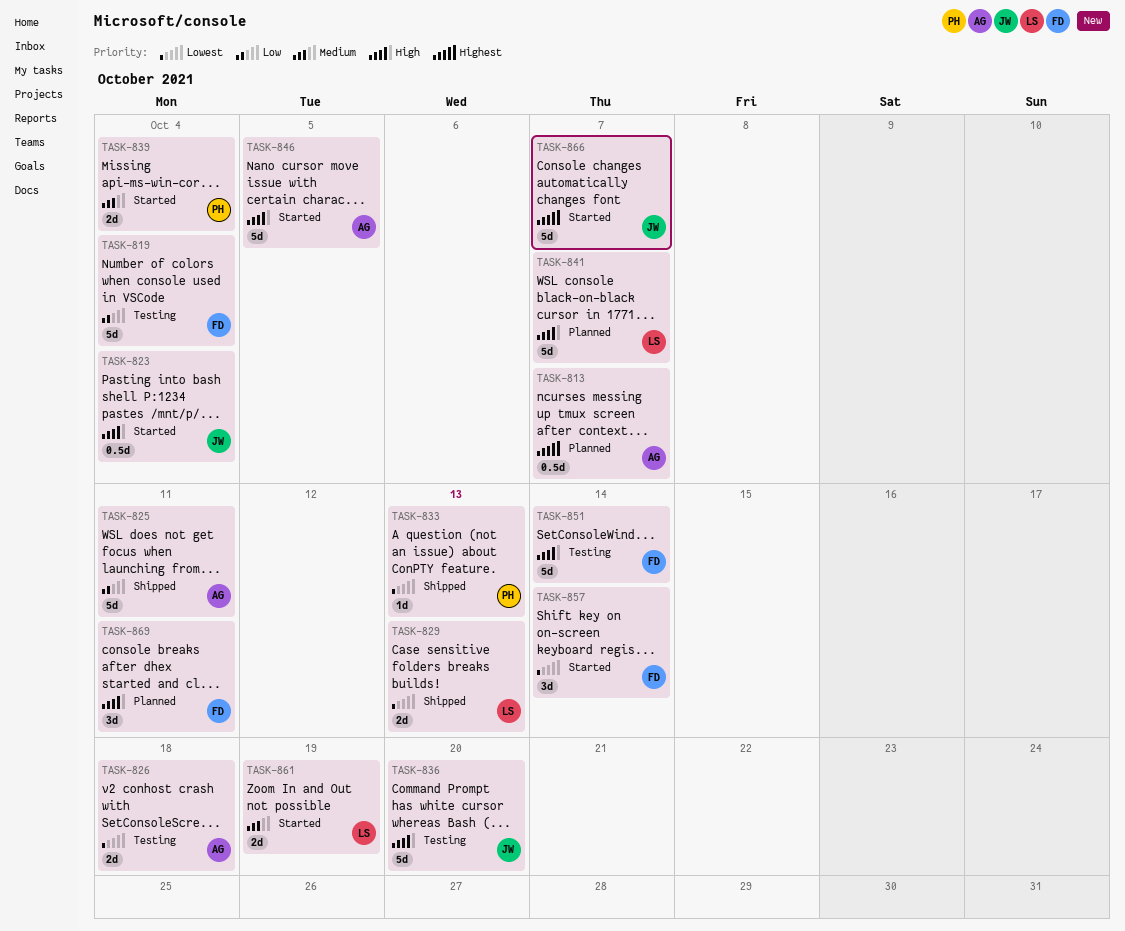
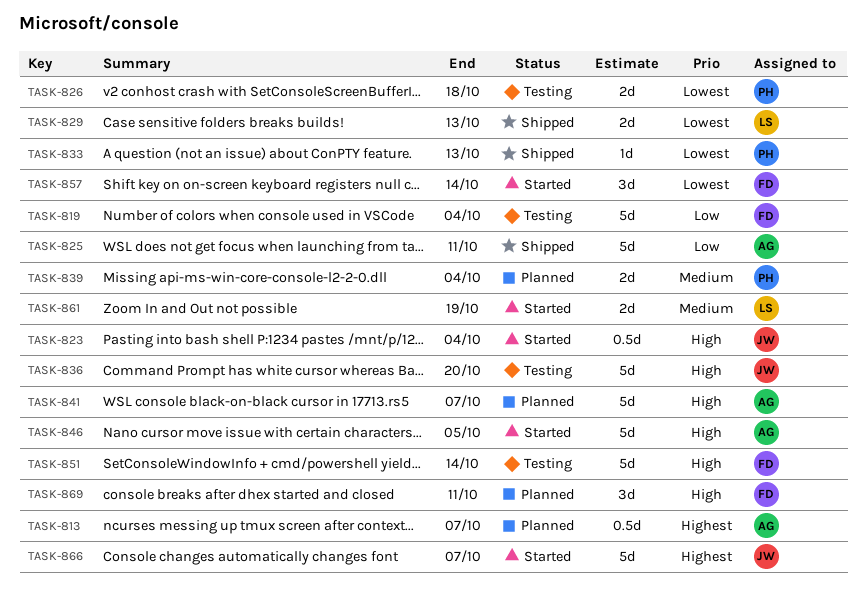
TASK-826, owner: AG -> PH
TASK-839, status: Started -> Planned
TASK-841, owner: LS -> AG

